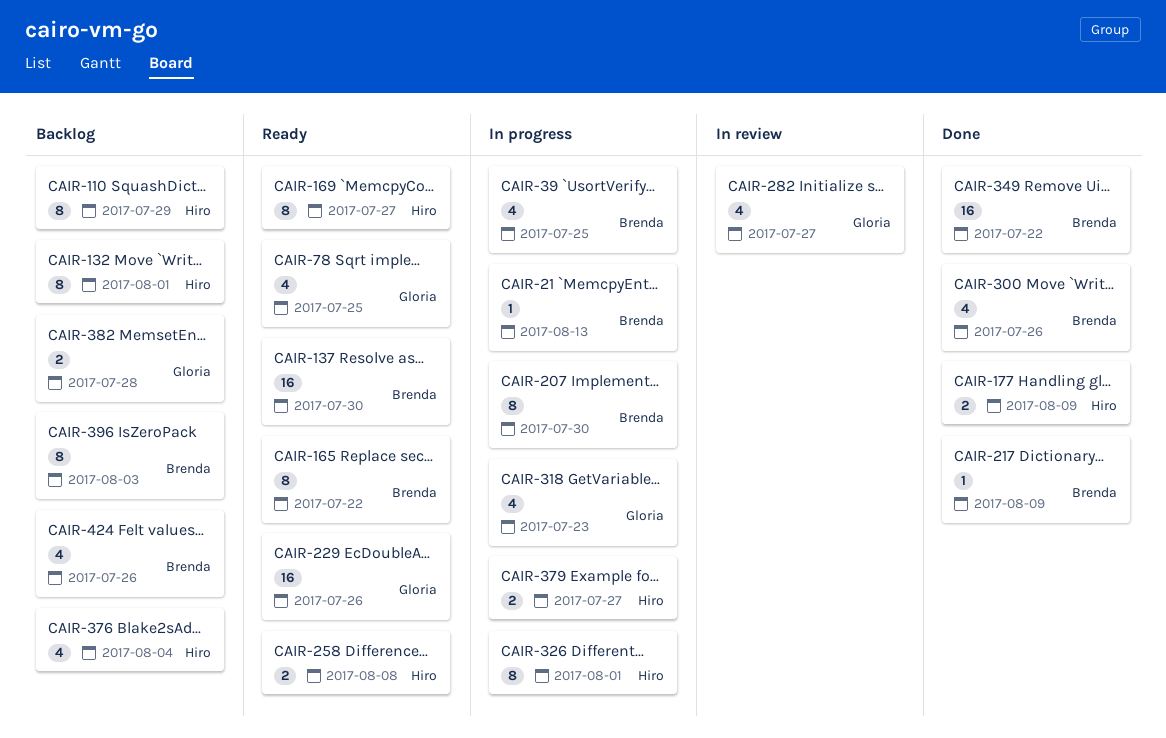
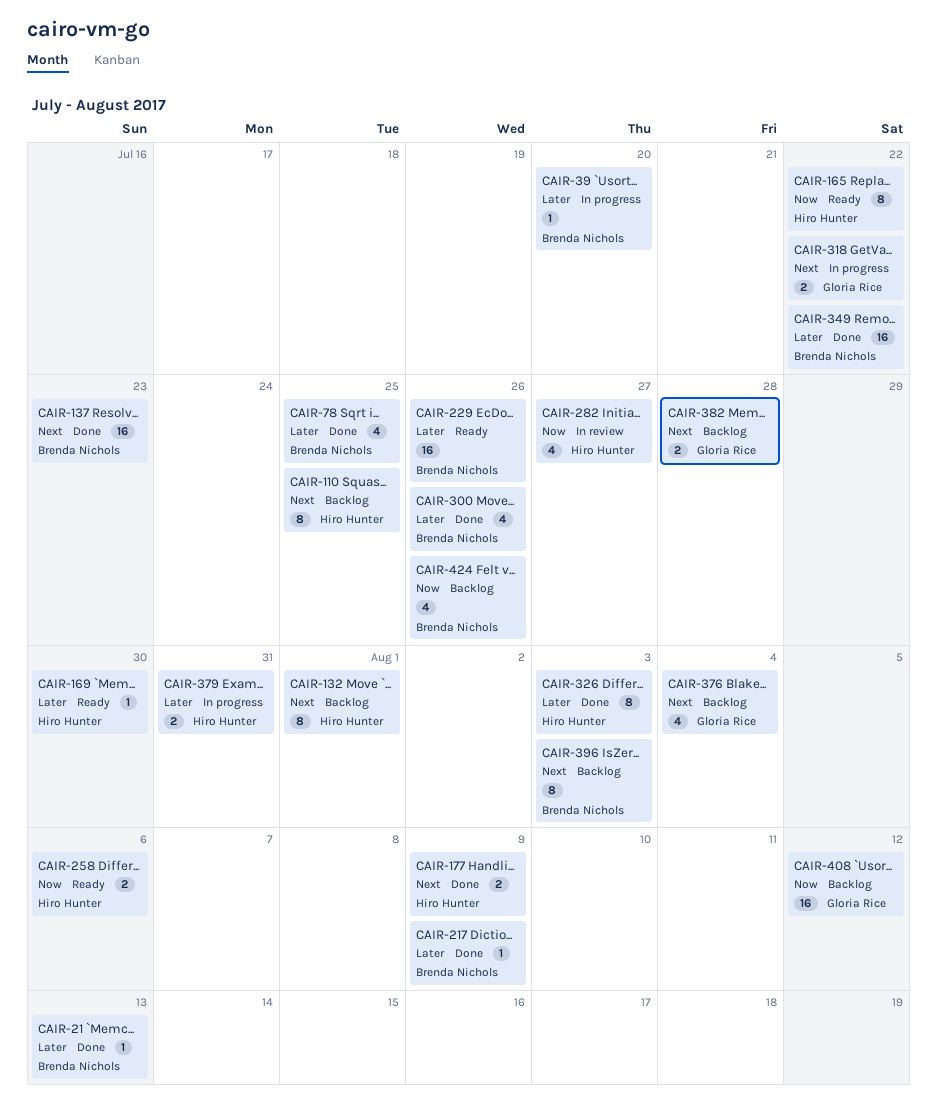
CAIR-21, status: In progress -> Done
CAIR-39, estimate: 4 -> 1
CAIR-39, due: Jul 25 -> Jul 20
CAIR-78, status: Ready -> Done
CAIR-78, owner: Gloria Rice -> Brenda Nichols
CAIR-110, due: Jul 29 -> Jul 25
CAIR-137, status: Ready -> Done
CAIR-137, due: Jul 30 -> Jul 23
CAIR-165, owner: Brenda Nichols -> Hiro Hunter
CAIR-169, estimate: 8 -> 1
CAIR-169, due: Jul 27 -> Jul 30
CAIR-207: present -> none
CAIR-229, owner: Gloria Rice -> Brenda Nichols
CAIR-258, due: Aug 8 -> Aug 6
CAIR-282, owner: Gloria Rice -> Hiro Hunter
CAIR-318, estimate: 4 -> 2
CAIR-318, due: Jul 23 -> Jul 22
CAIR-326, status: In progress -> Done
CAIR-326, due: Aug 1 -> Aug 3
CAIR-376, owner: Hiro Hunter -> Gloria Rice
CAIR-379, due: Jul 27 -> Jul 31
CAIR-408: none -> present

